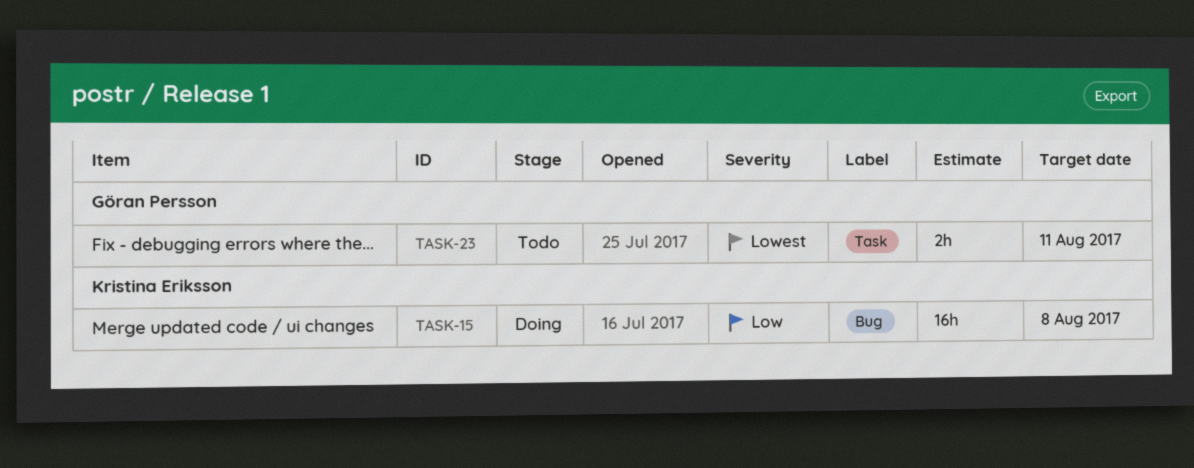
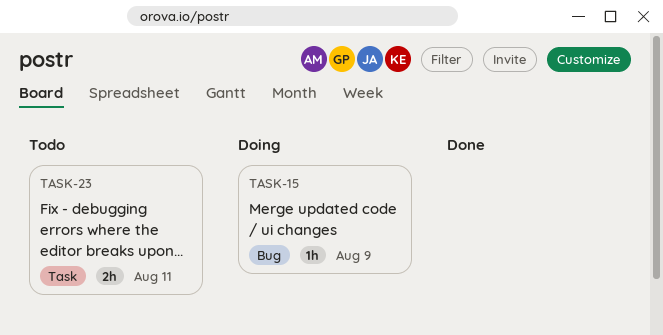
TASK-15, estimate: 16h -> 1h
TASK-15, due: Aug 8 -> Aug 9

